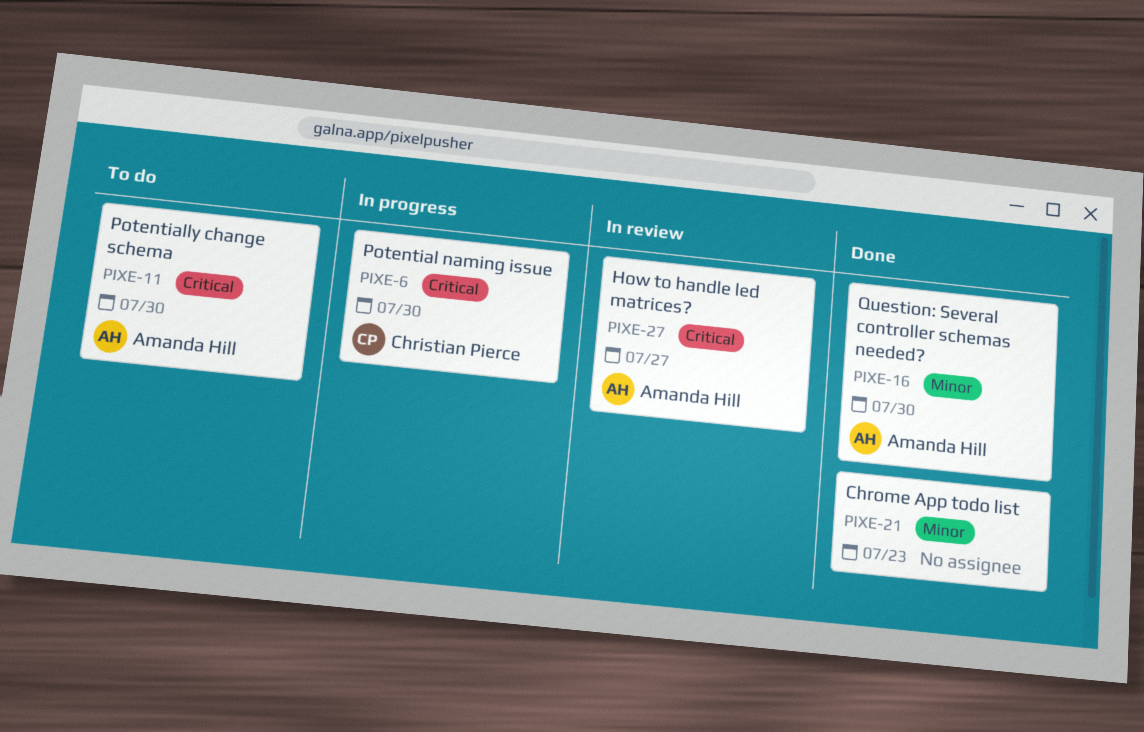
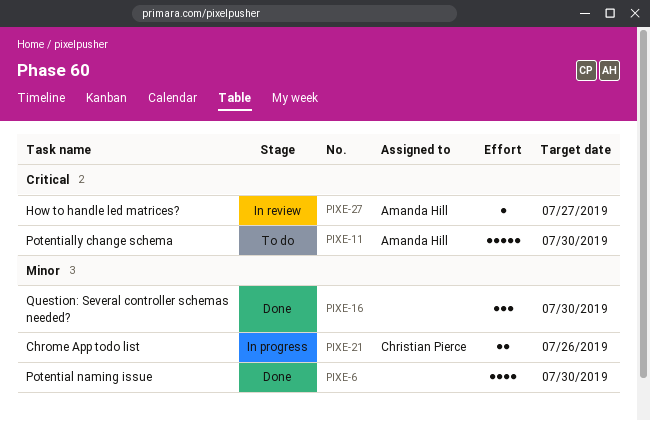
PIXE-6, status: In progress -> Done
PIXE-6, owner: Christian Pierce -> none
PIXE-6, priority: Critical -> Minor
PIXE-16, owner: Amanda Hill -> none
PIXE-21, status: Done -> In progress
PIXE-21, owner: none -> Christian Pierce
PIXE-21, due: Jul 23 -> Jul 26

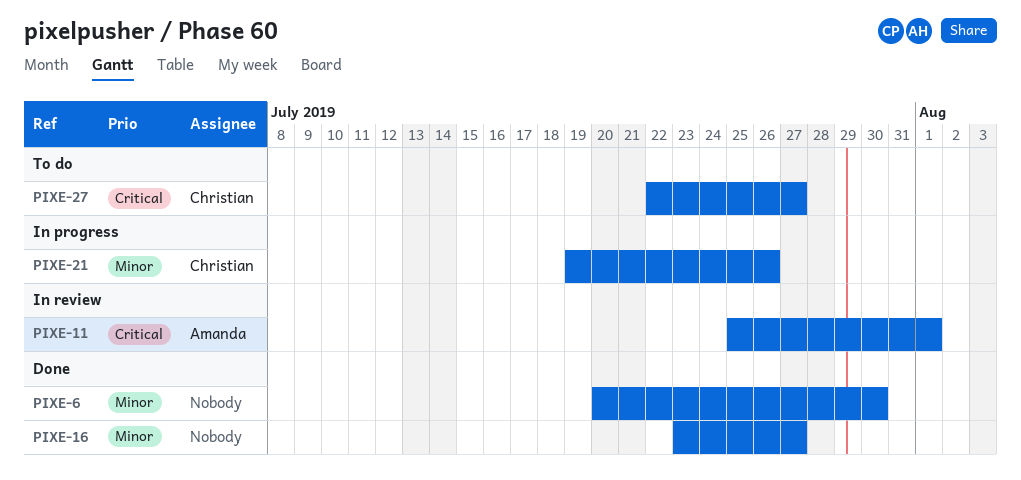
PIXE-11, status: To do -> In review
PIXE-11, due: Jul 30 -> Aug 1
PIXE-16, due: Jul 30 -> Jul 27
PIXE-27, status: In review -> To do
PIXE-27, owner: Amanda Hill -> Christian Pierce

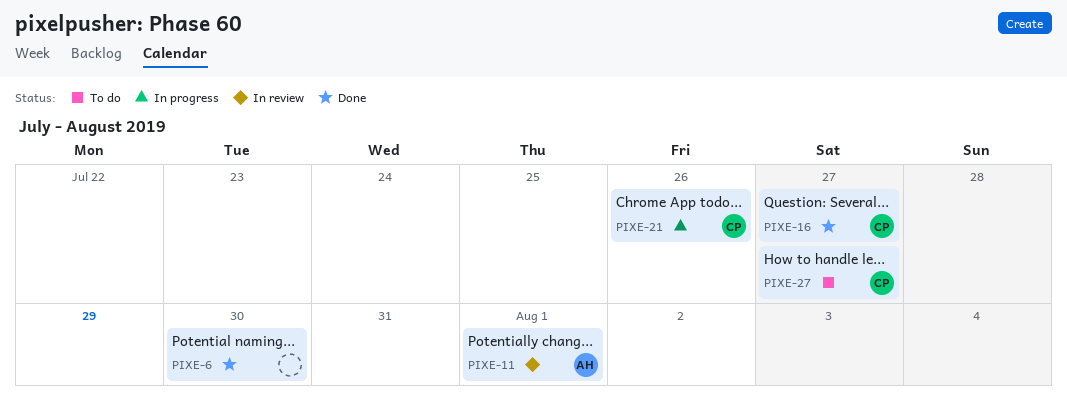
PIXE-16, owner: none -> Christian

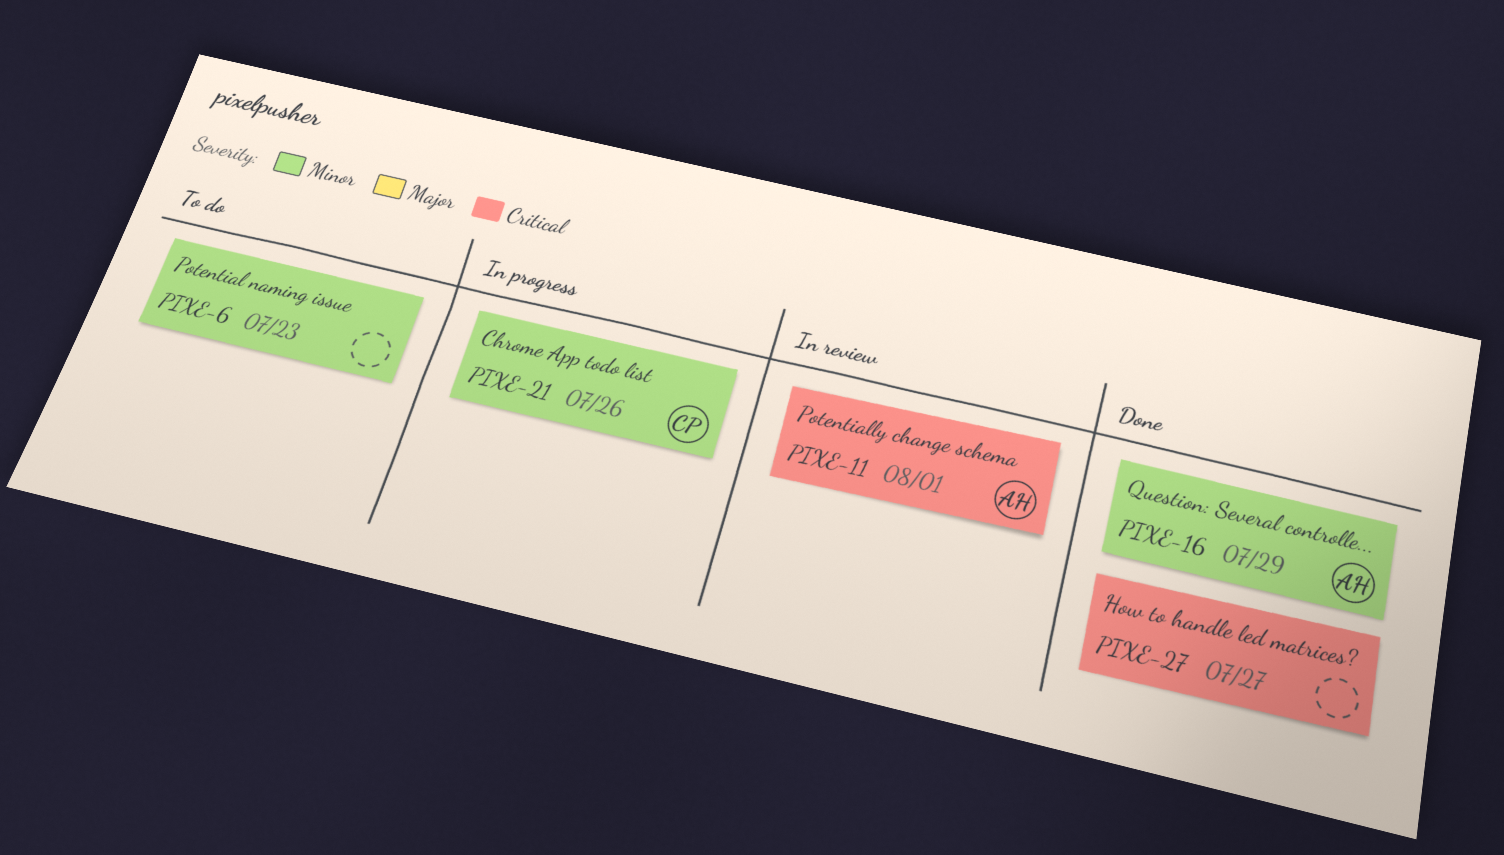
PIXE-6, status: Done -> To do
PIXE-6, due: Jul 30 -> Jul 23
PIXE-16, owner: CP -> AH
PIXE-16, due: Jul 27 -> Jul 29
PIXE-27, status: To do -> Done
PIXE-27, owner: CP -> none

